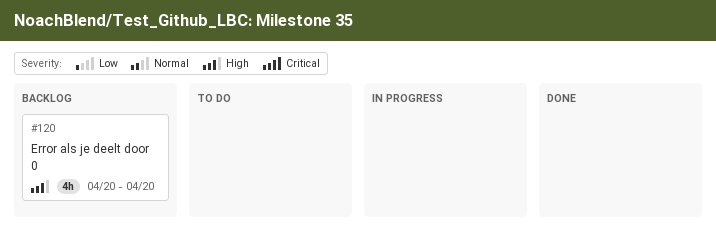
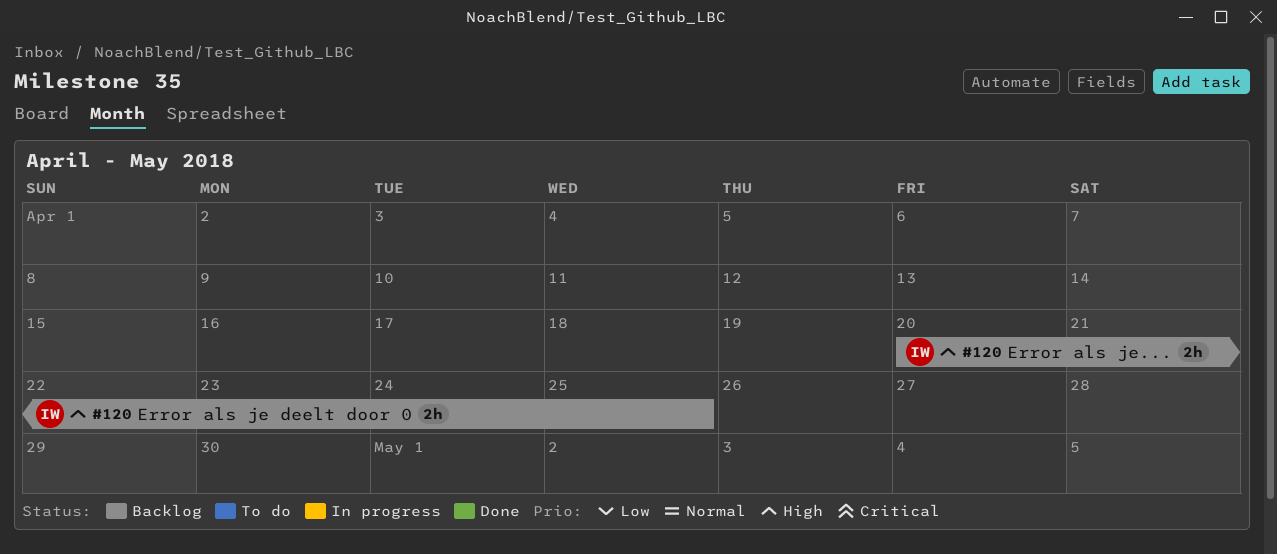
#120, estimate: 4h -> 2h
#120, due: Apr 20 -> Apr 25

